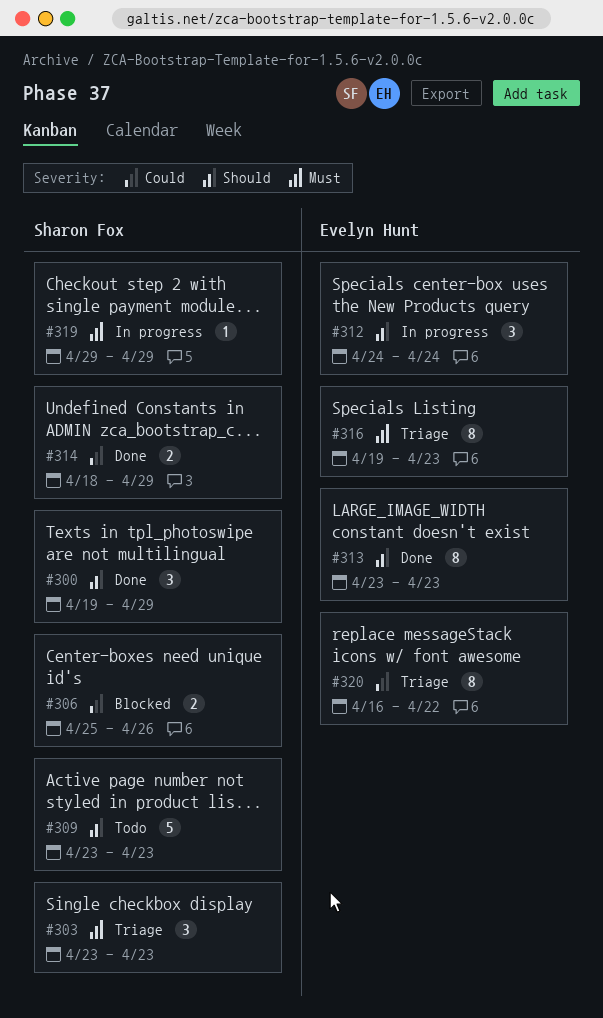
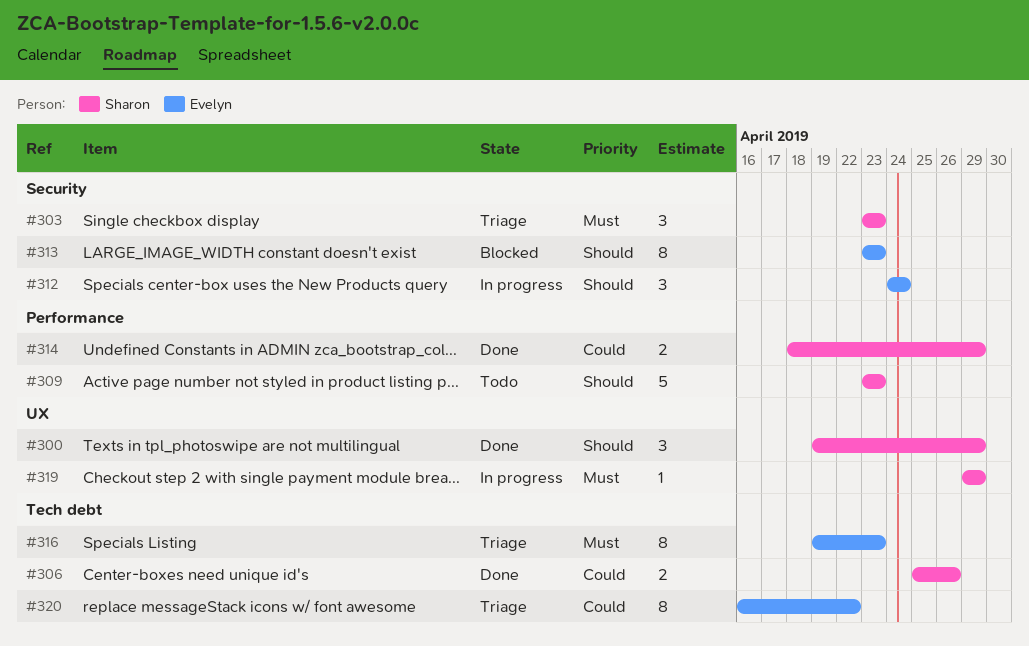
#306, status: Blocked -> Done
#313, status: Done -> Blocked

